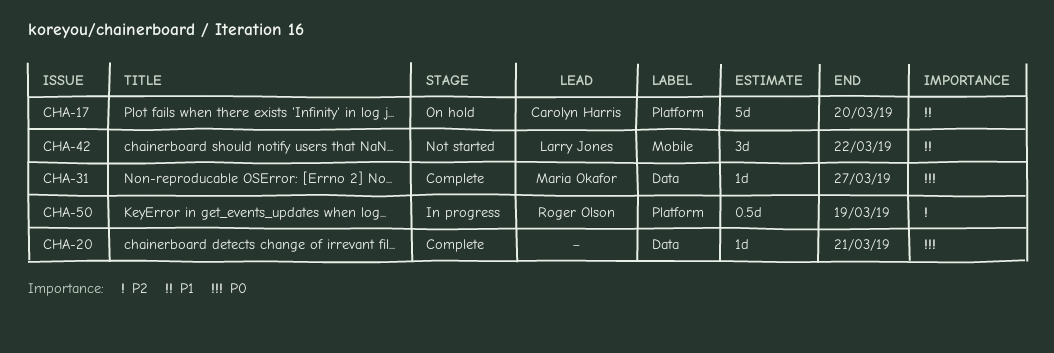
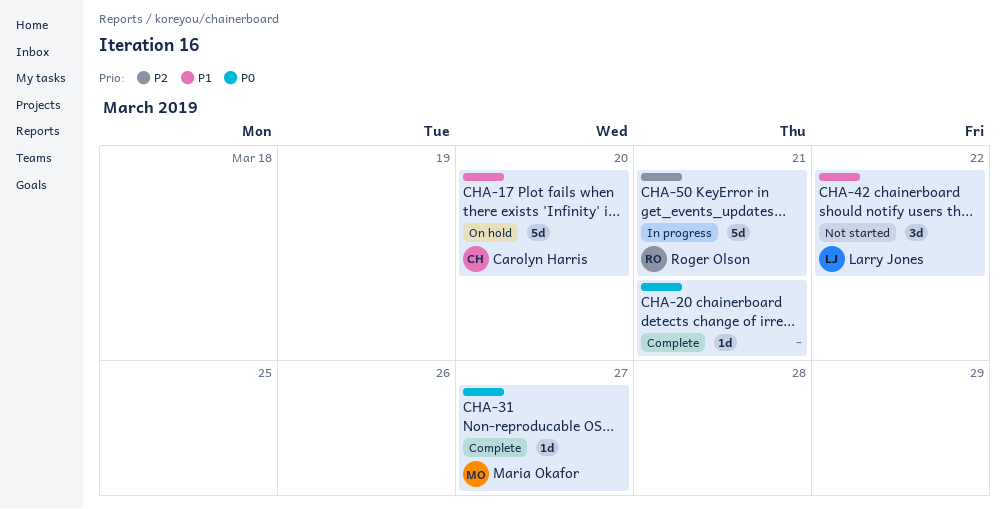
CHA-50, estimate: 0.5d -> 5d
CHA-50, due: Mar 19 -> Mar 21

